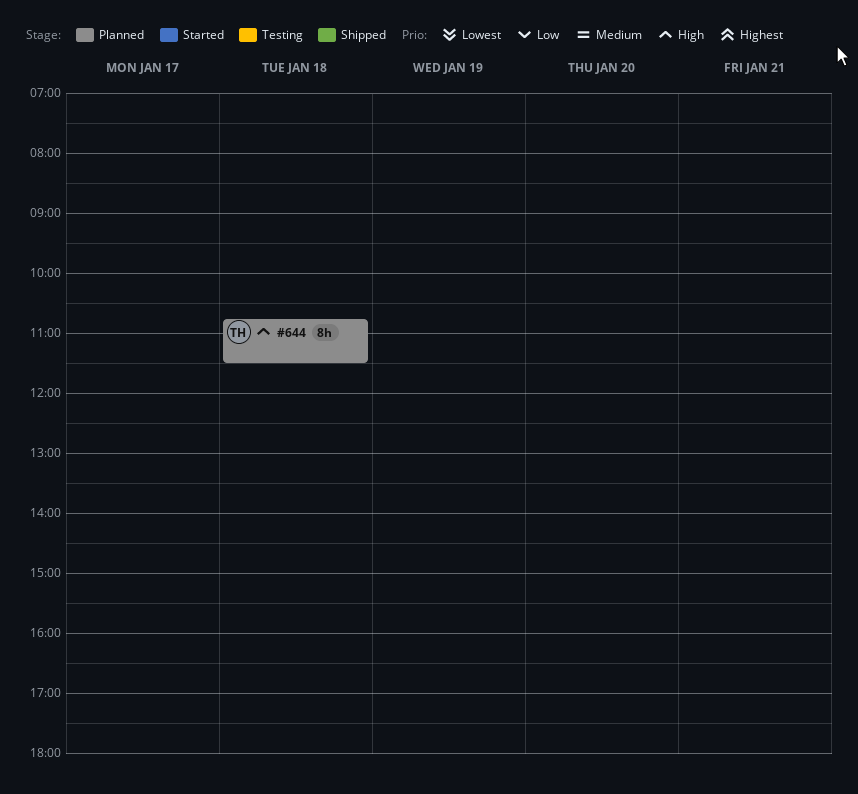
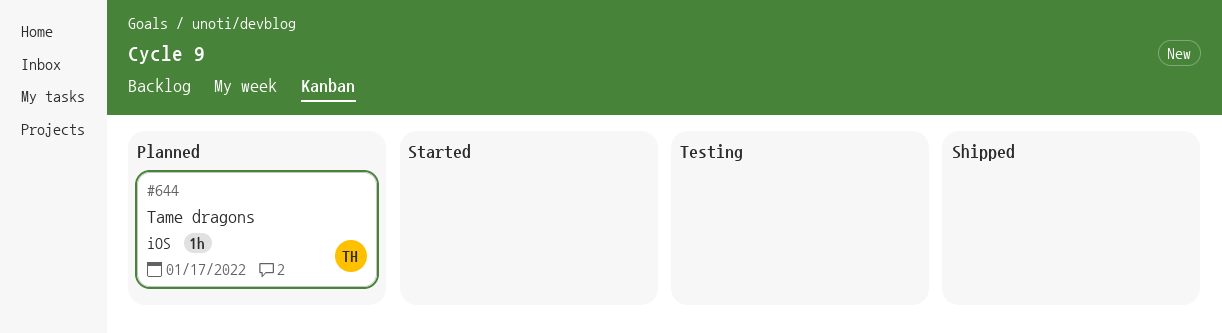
#644, estimate: 8h -> 1h
#644, day: Jan 18 -> Jan 17

